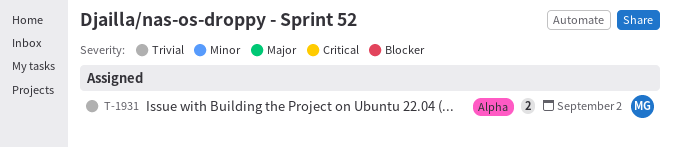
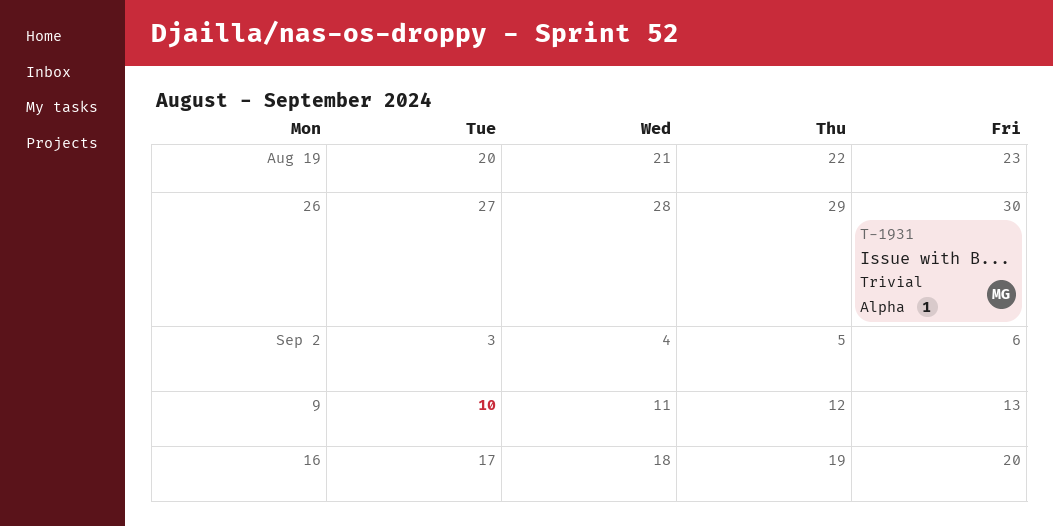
T-1931, estimate: 2 -> 1
T-1931, due: Sep 2 -> Aug 30

